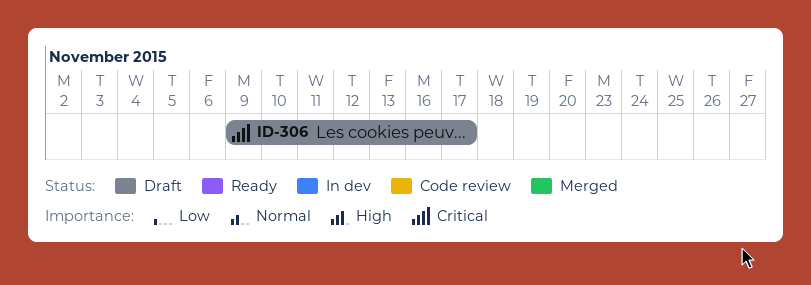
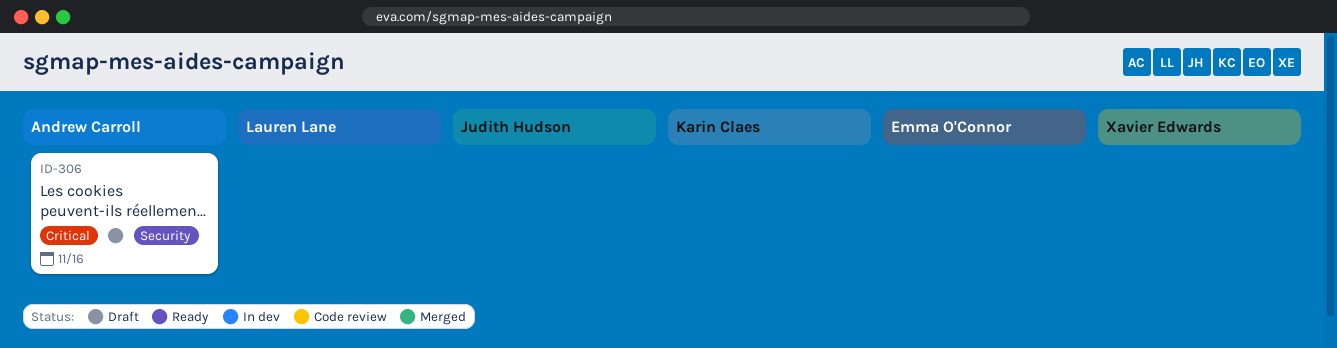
ID-306, due: Nov 17 -> Nov 16

